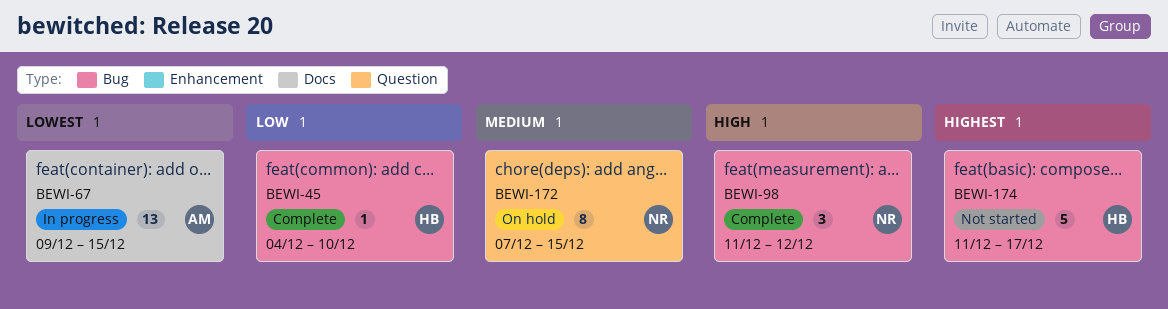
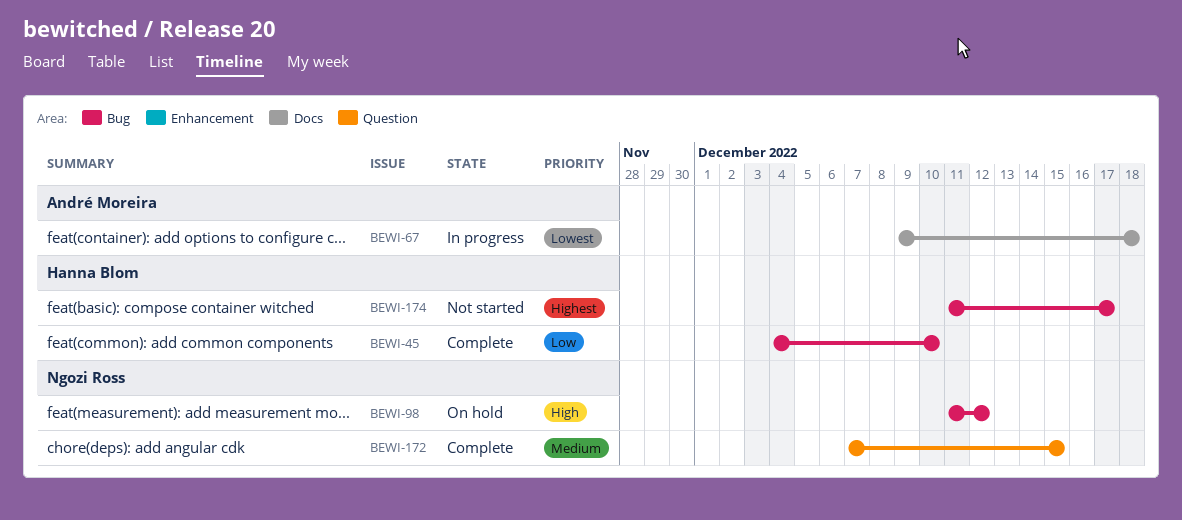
BEWI-67, due: Dec 15 -> Dec 18
BEWI-98, status: Complete -> On hold
BEWI-172, status: On hold -> Complete

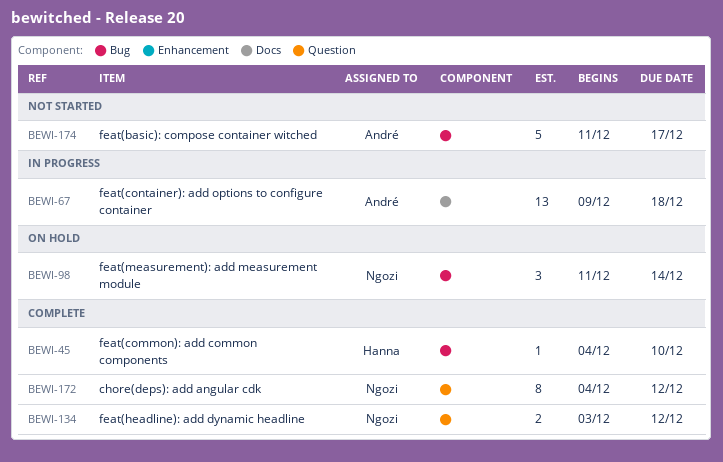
BEWI-98, due: Dec 12 -> Dec 14
BEWI-134: none -> present
BEWI-172, start: Dec 7 -> Dec 4
BEWI-172, due: Dec 15 -> Dec 12
BEWI-174, owner: Hanna Blom -> André Moreira

